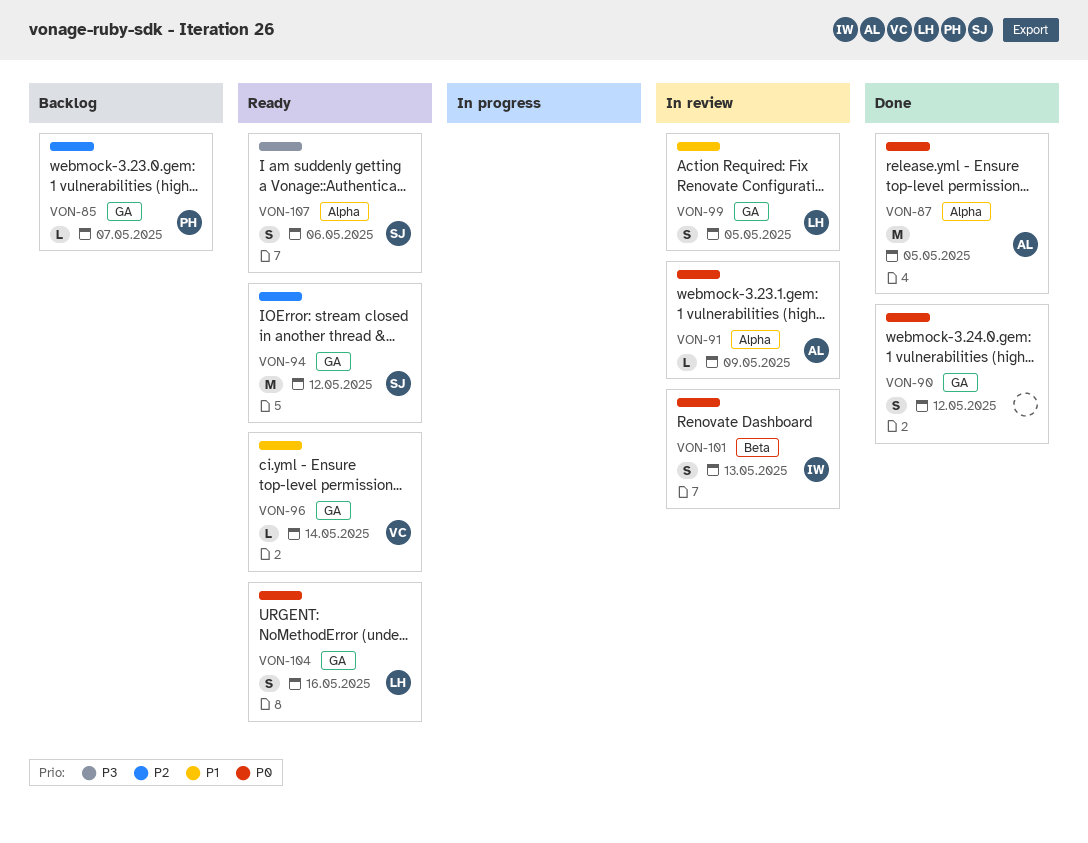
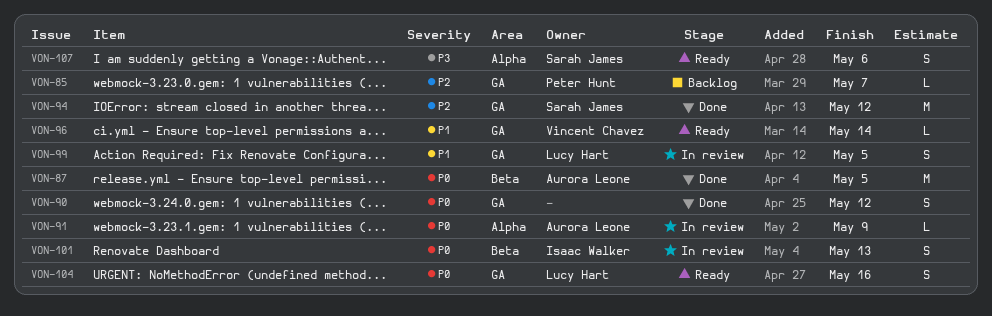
VON-87, label: Alpha -> Beta
VON-94, status: Ready -> Done

